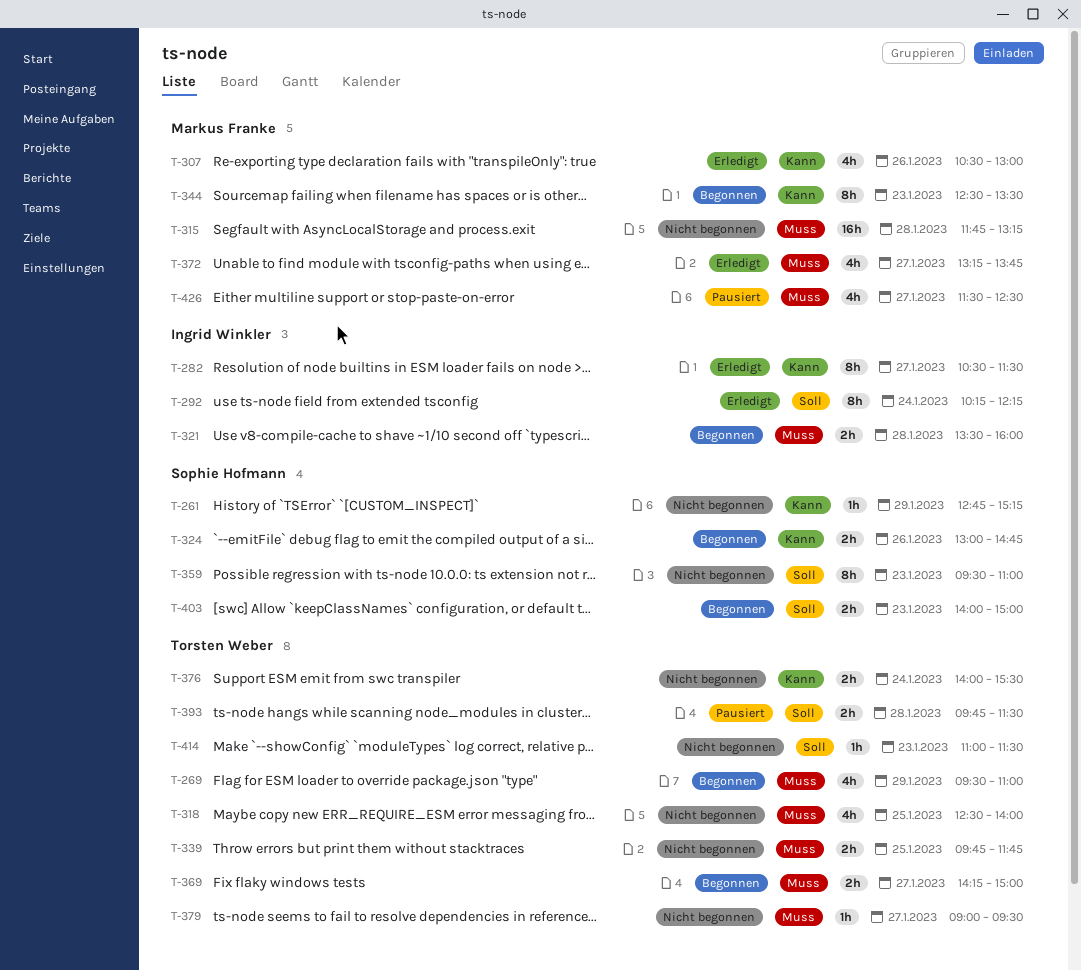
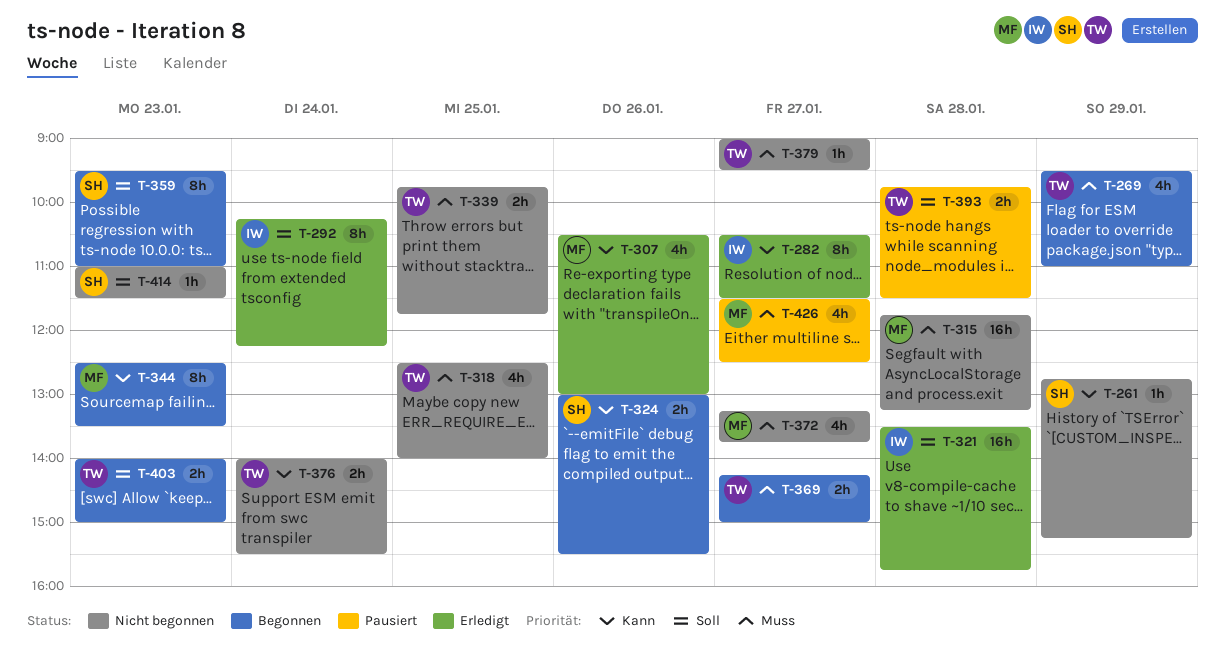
T-321, status: Begonnen -> Erledigt
T-321, priority: Muss -> Soll
T-321, estimate: 2h -> 16h
T-321, ends: 16:00 -> 15:45
T-324, ends: 14:45 -> 15:30
T-359, status: Nicht begonnen -> Begonnen
T-372, status: Erledigt -> Nicht begonnen
T-403, owner: Sophie Hofmann -> Torsten Weber
T-414, owner: Torsten Weber -> Sophie Hofmann

